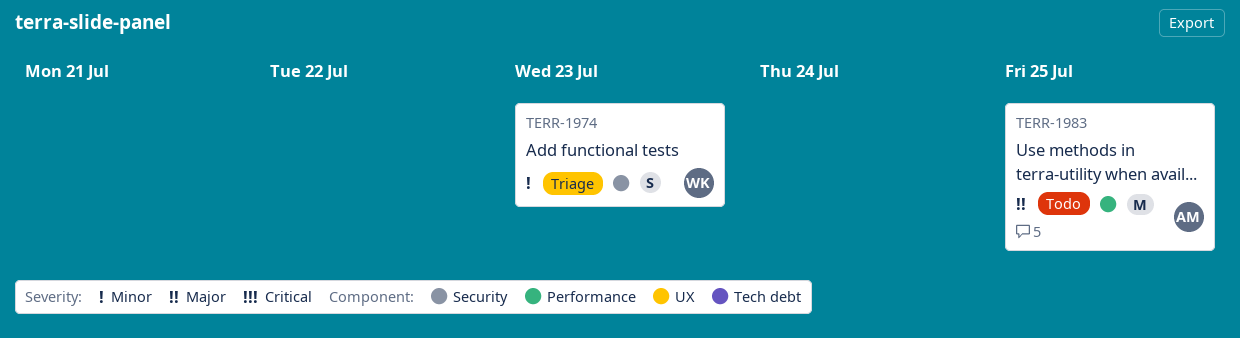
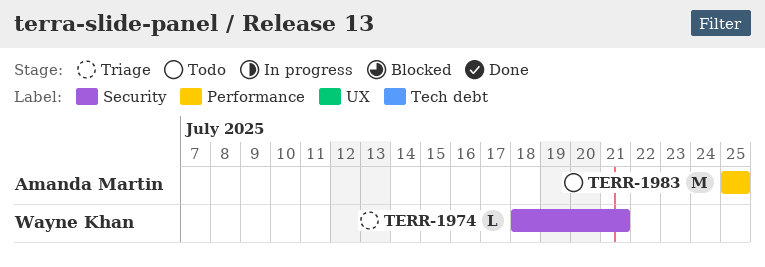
TERR-1974, estimate: S -> L
TERR-1974, due: Jul 23 -> Jul 21

